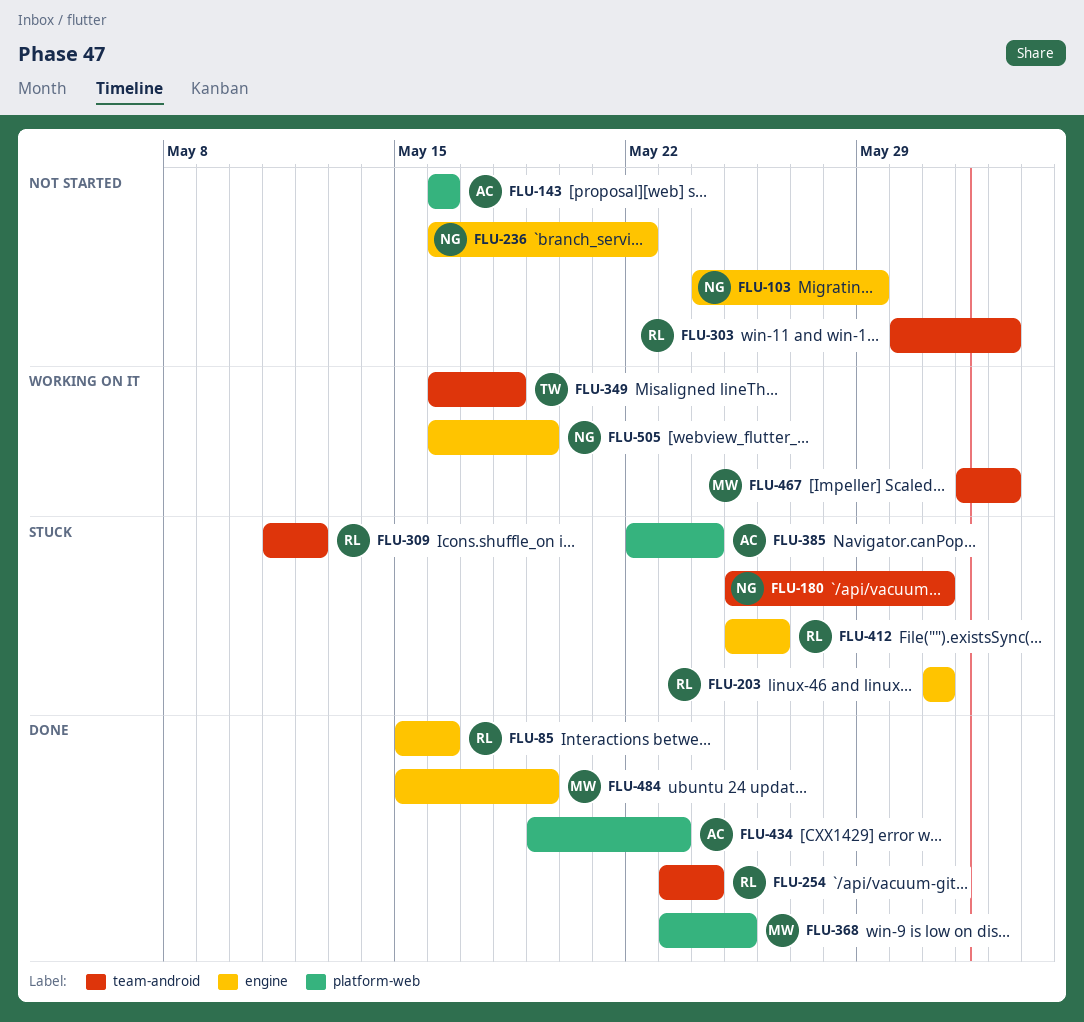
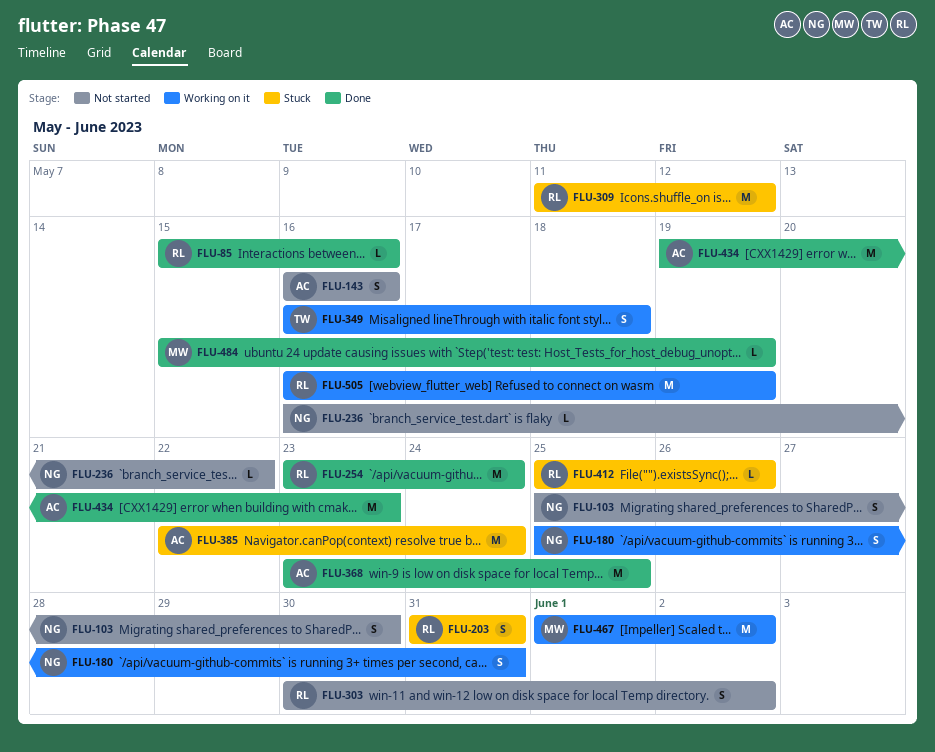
FLU-103, start: May 24 -> May 25
FLU-103, due: May 29 -> May 30
FLU-180, status: Stuck -> Working on it
FLU-368, owner: MW -> AC
FLU-505, owner: NG -> RL

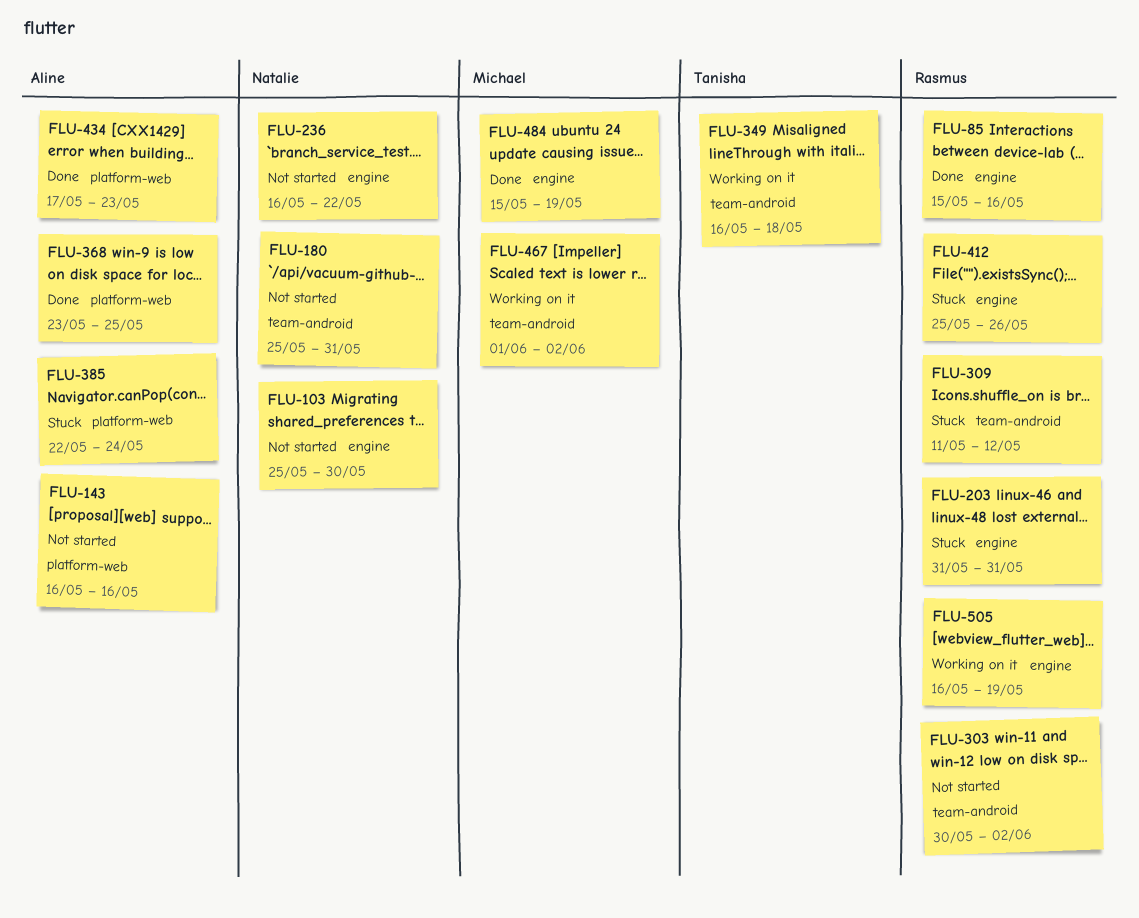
FLU-180, status: Working on it -> Not started
FLU-254: present -> none
FLU-434, start: May 19 -> May 17

